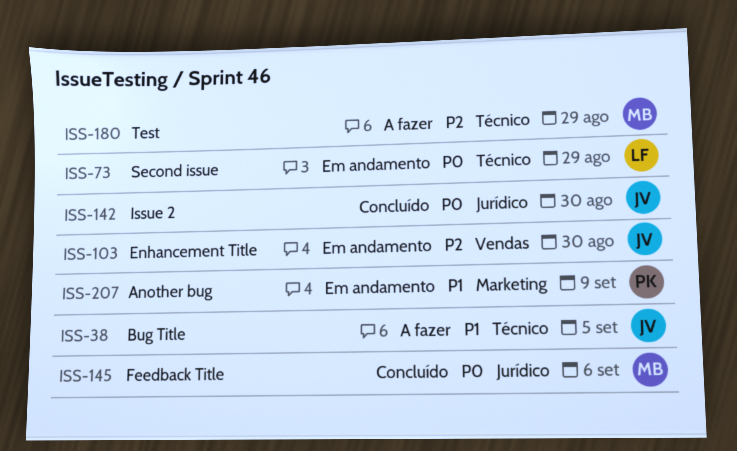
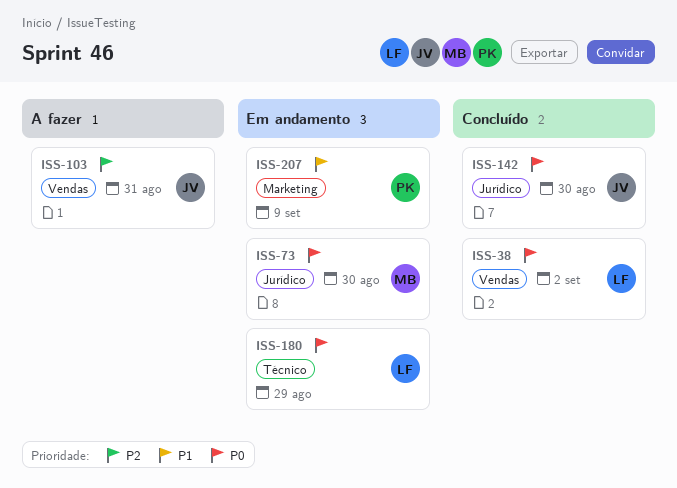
ISS-38, status: A fazer -> Concluído
ISS-38, owner: JV -> LF
ISS-38, priority: P1 -> P0
ISS-38, label: Técnico -> Vendas
ISS-38, due: Sep 5 -> Sep 2
ISS-73, owner: LF -> MB
ISS-73, label: Técnico -> Jurídico
ISS-73, due: Aug 29 -> Aug 30
ISS-103, status: Em andamento -> A fazer
ISS-103, due: Aug 30 -> Aug 31
ISS-145: present -> none
ISS-180, status: A fazer -> Em andamento
ISS-180, owner: MB -> LF
ISS-180, priority: P2 -> P0

